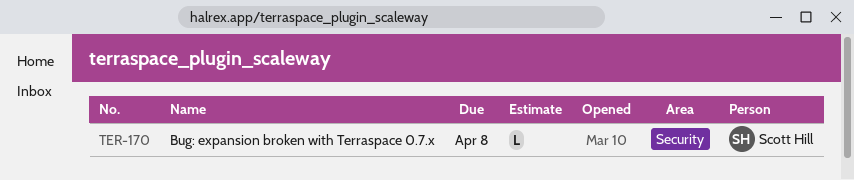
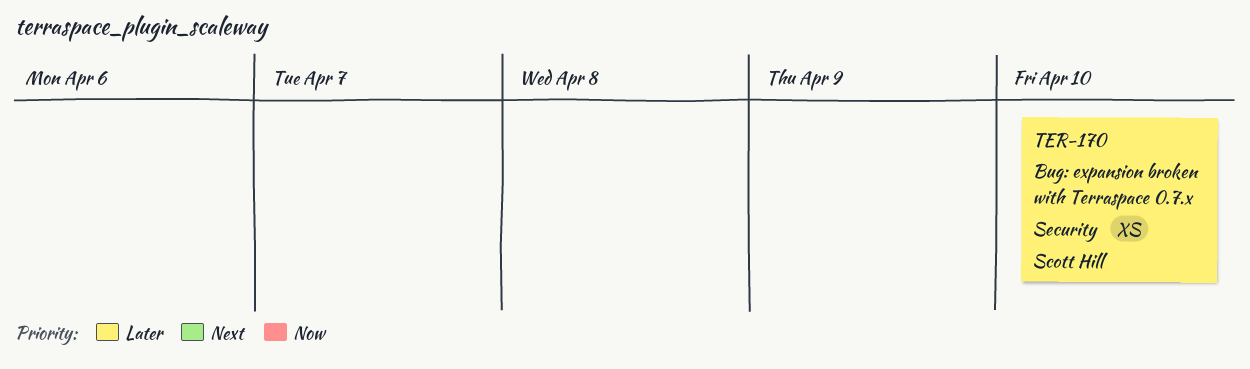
TER-170, estimate: L -> XS
TER-170, due: Apr 8 -> Apr 10

